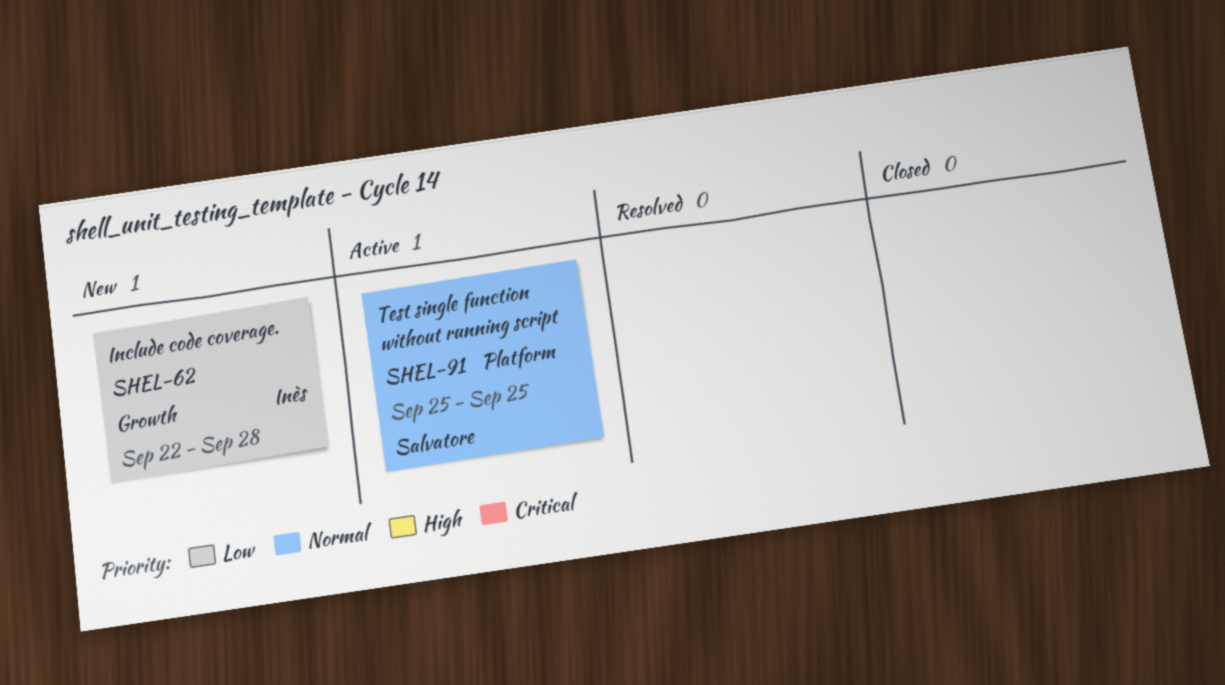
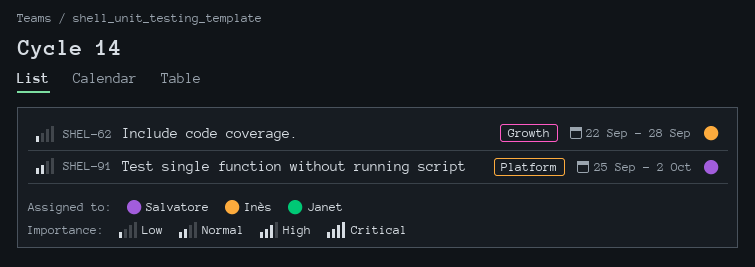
SHEL-91, due: Sep 25 -> Oct 2

